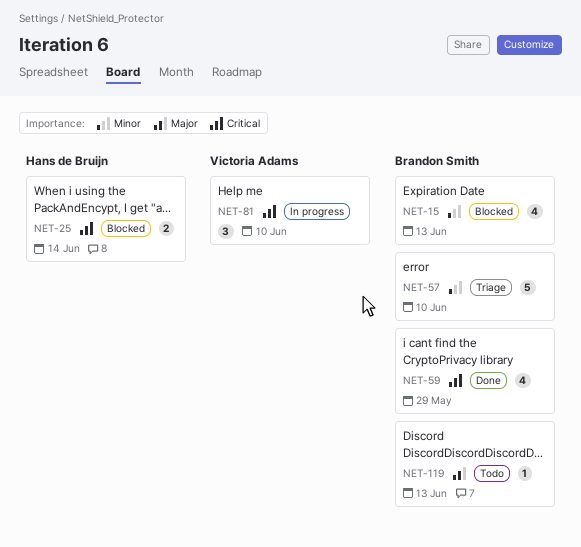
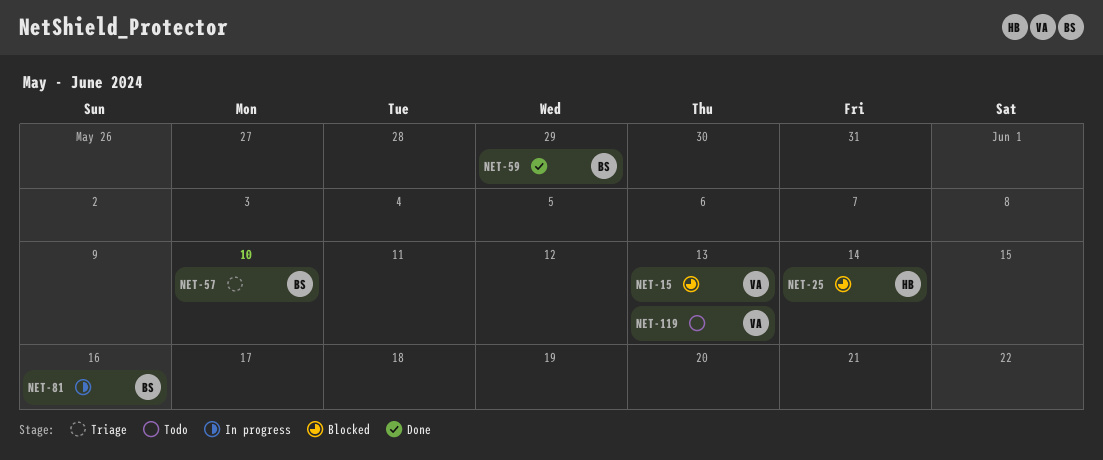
NET-15, owner: Brandon Smith -> Victoria Adams
NET-81, owner: Victoria Adams -> Brandon Smith
NET-81, due: Jun 10 -> Jun 16
NET-119, owner: Brandon Smith -> Victoria Adams

